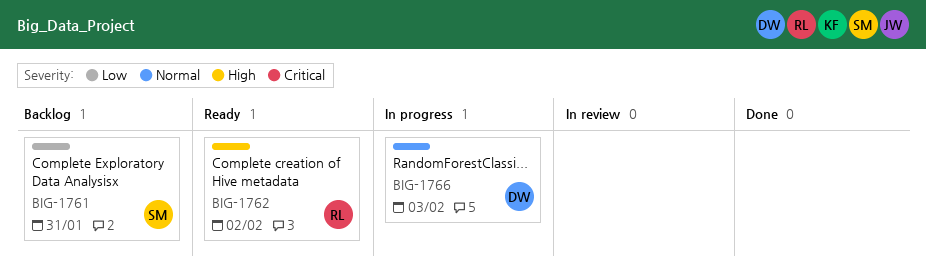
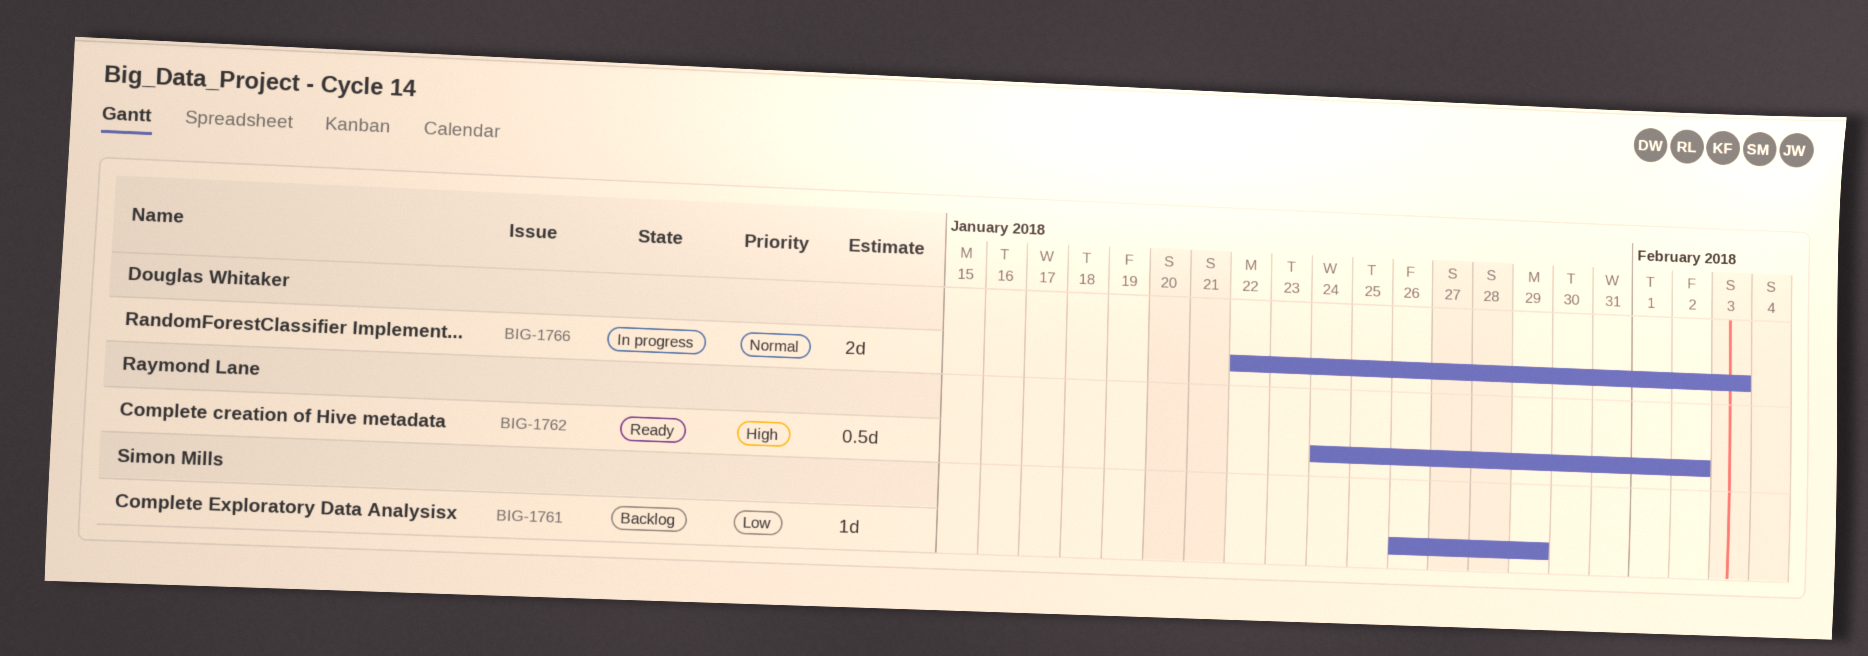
BIG-1761, due: Jan 31 -> Jan 29

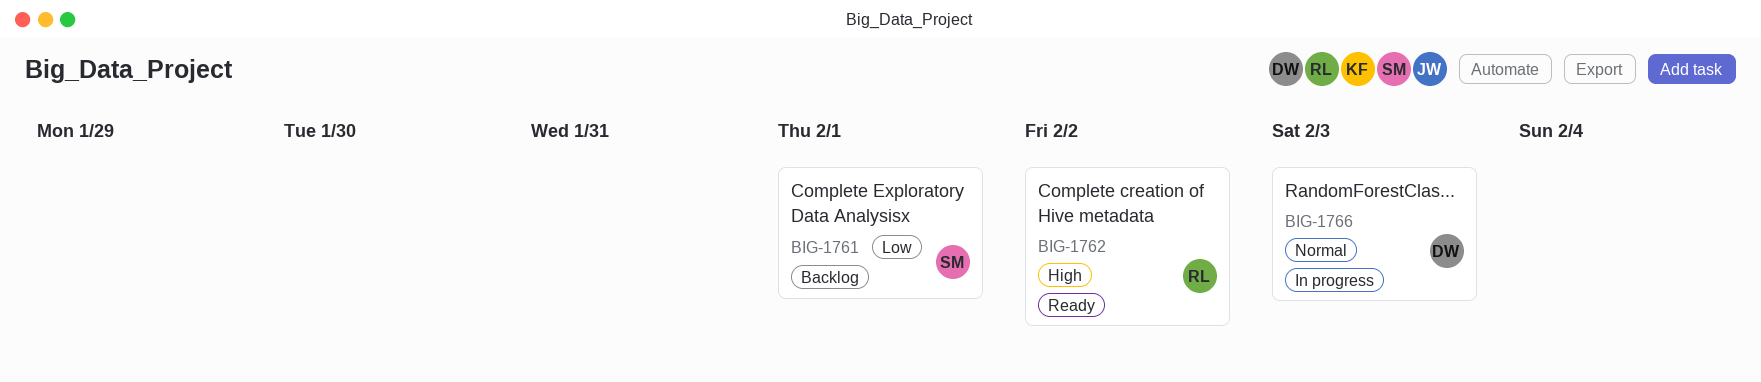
BIG-1761, due: Jan 29 -> Feb 1

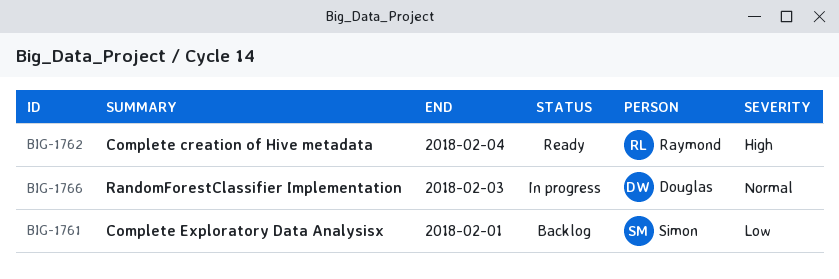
BIG-1762, due: Feb 2 -> Feb 4

